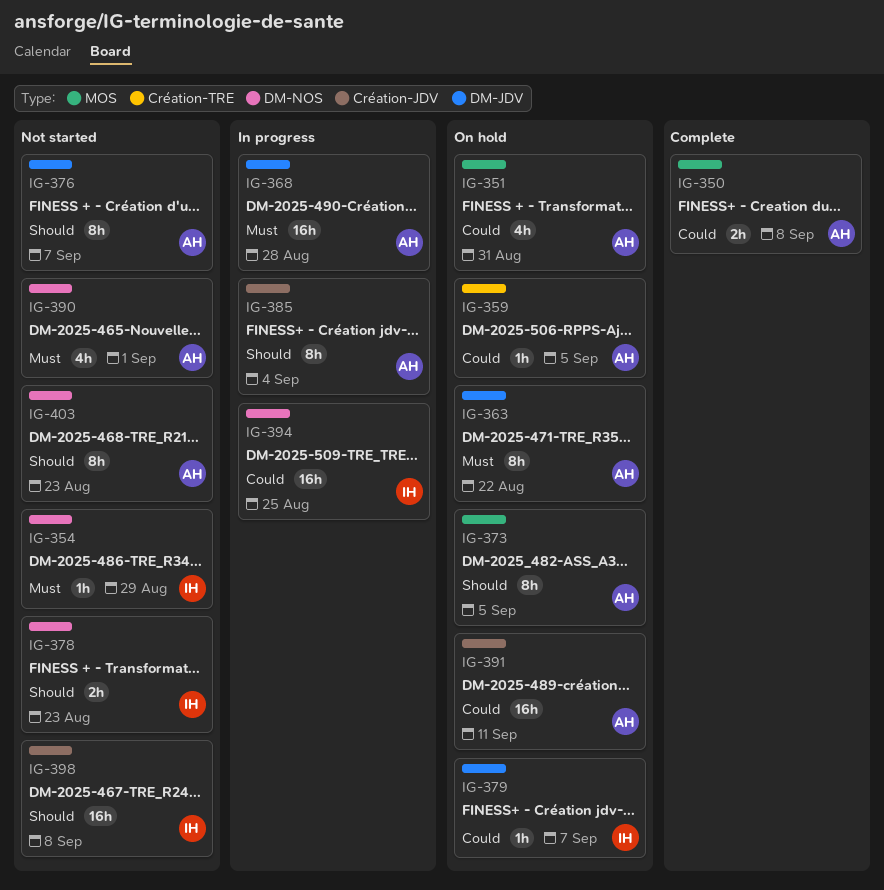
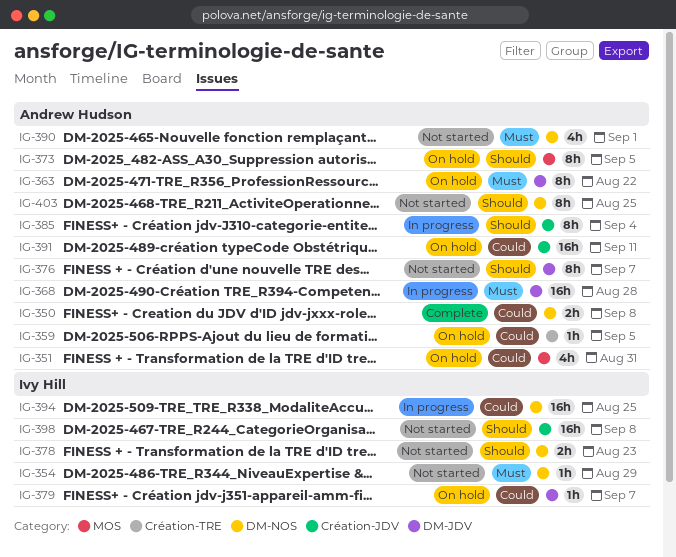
IG-350, label: MOS -> DM-NOS
IG-403, due: Aug 23 -> Aug 25

